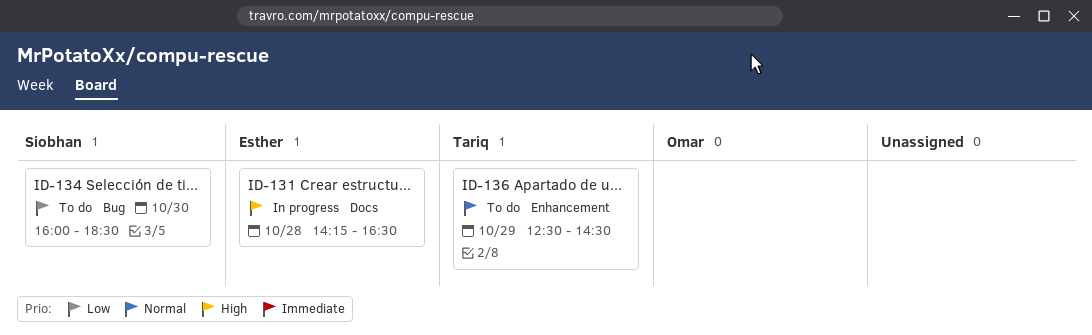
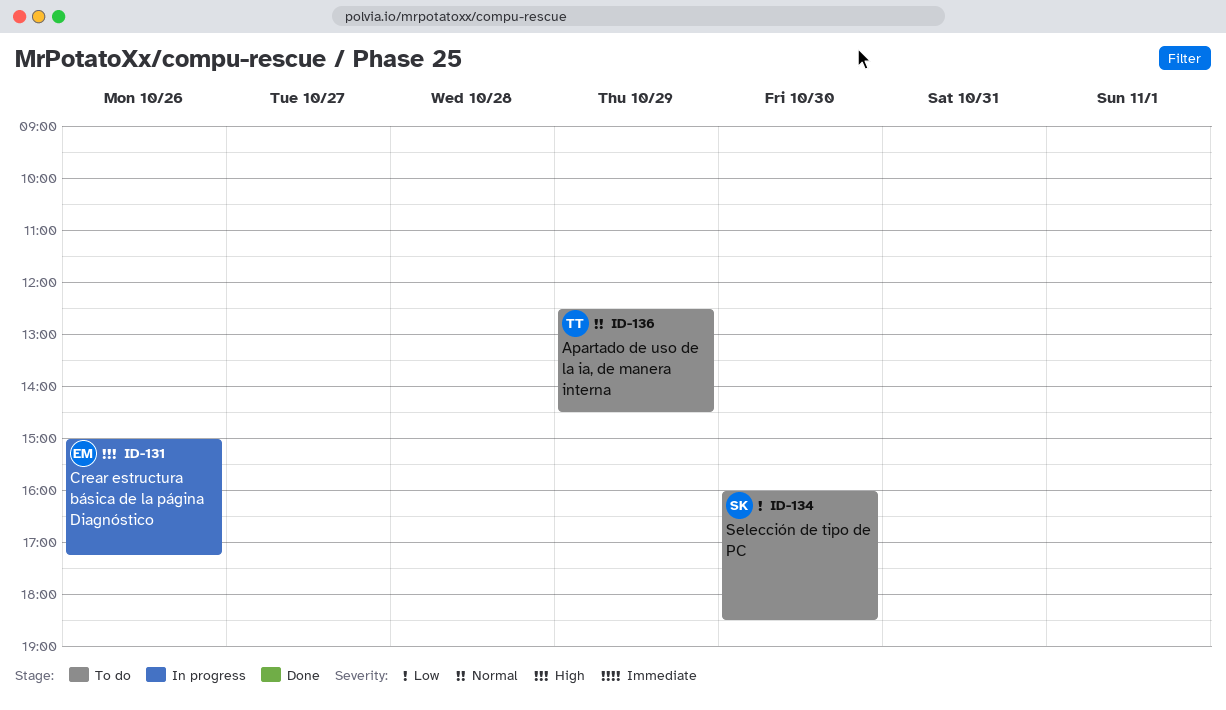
ID-131, day: Oct 28 -> Oct 26
ID-131, begins: 14:15 -> 15:00
ID-131, ends: 16:30 -> 17:15

